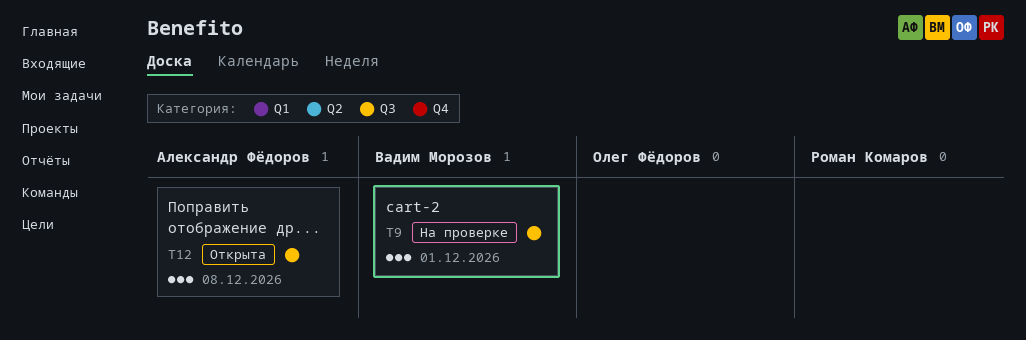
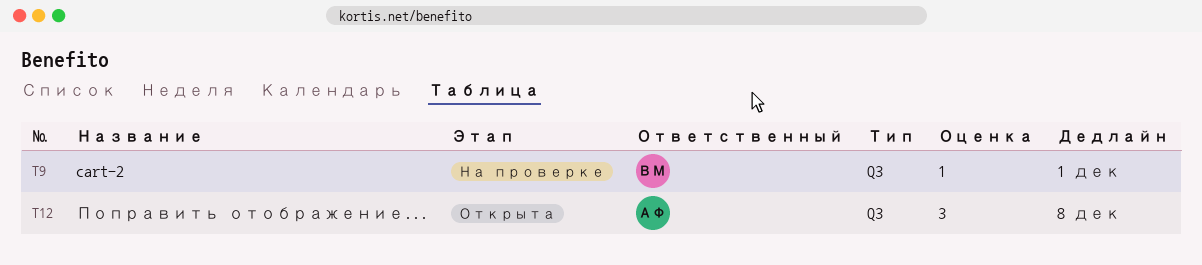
T9, estimate: 3 -> 1

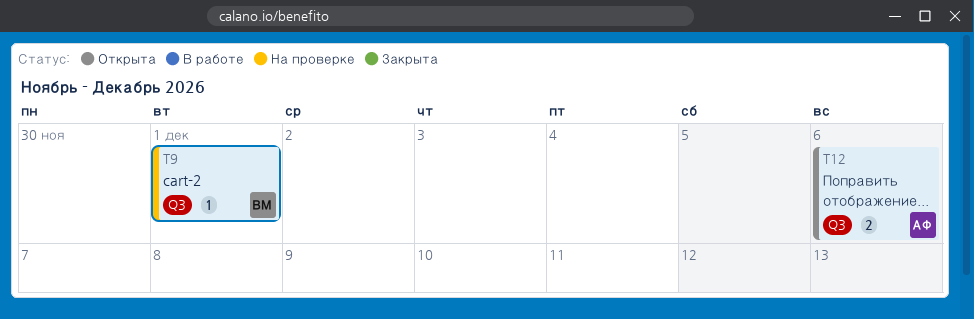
T12, estimate: 3 -> 2
T12, due: Dec 8 -> Dec 6

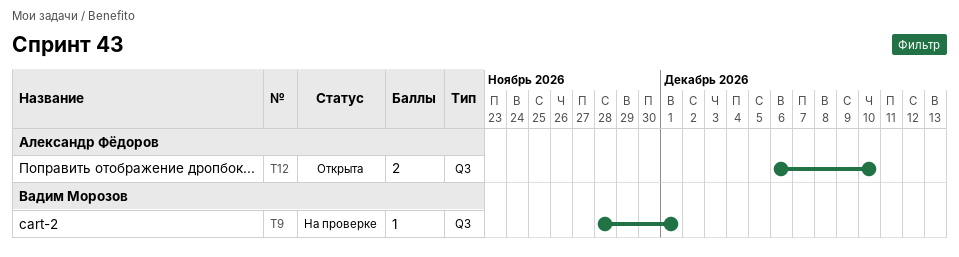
T12, due: Dec 6 -> Dec 10

